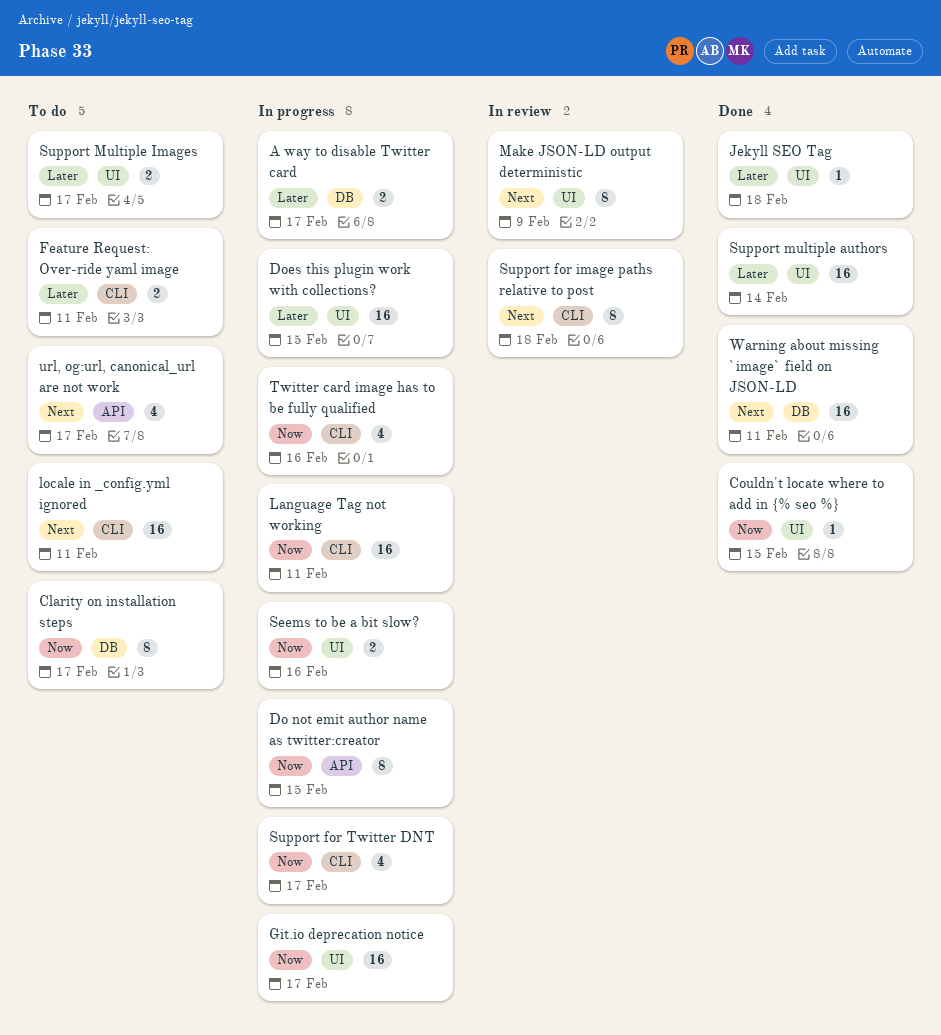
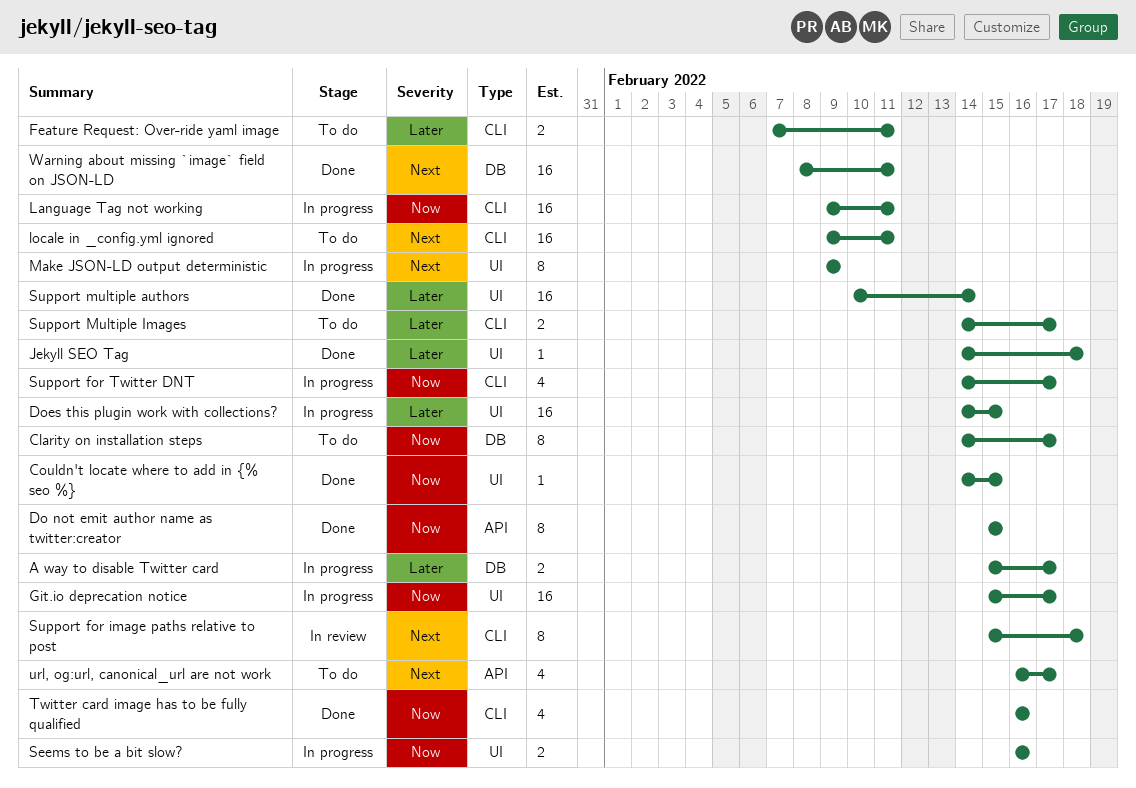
Do not emit author name as twitter:creator, status: In progress -> Done
Make JSON-LD output deterministic, status: In review -> In progress
Support Multiple Images, label: UI -> CLI
Twitter card image has to be fully qualified, status: In progress -> Done

